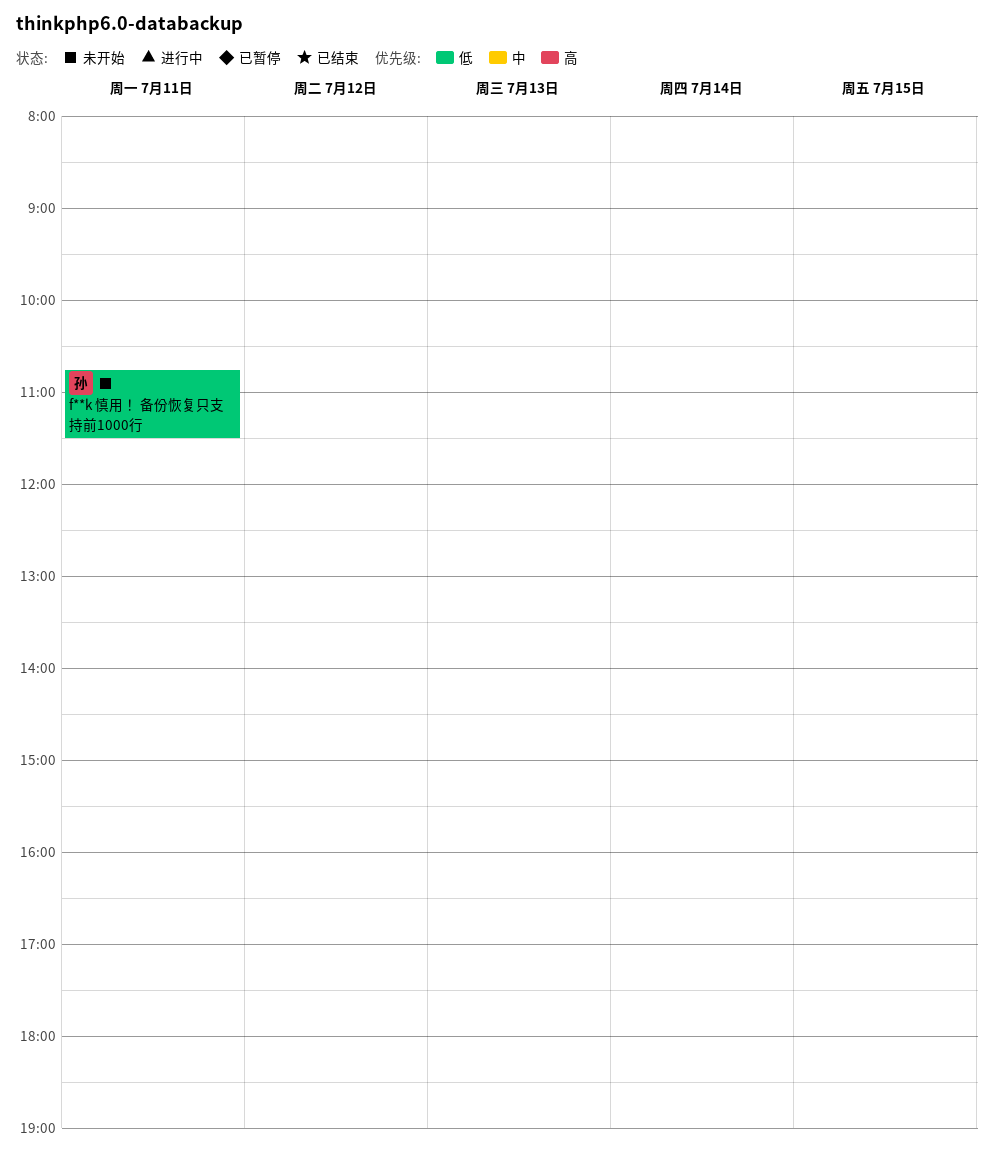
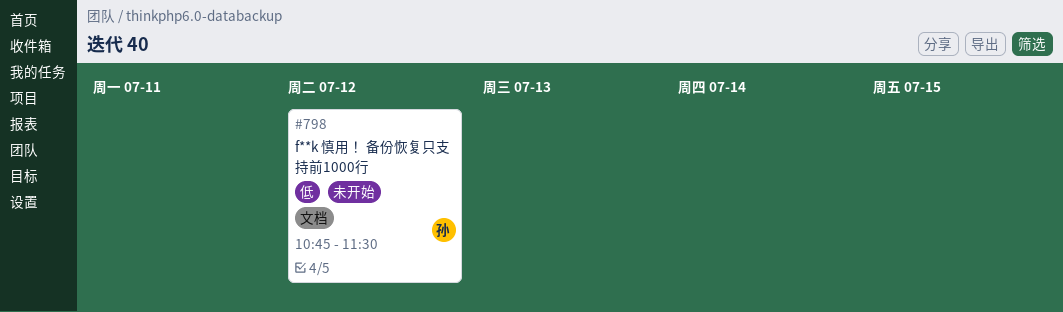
f**k 慎用！ 备份恢复只支持前1000行, day: Jul 11 -> Jul 12

